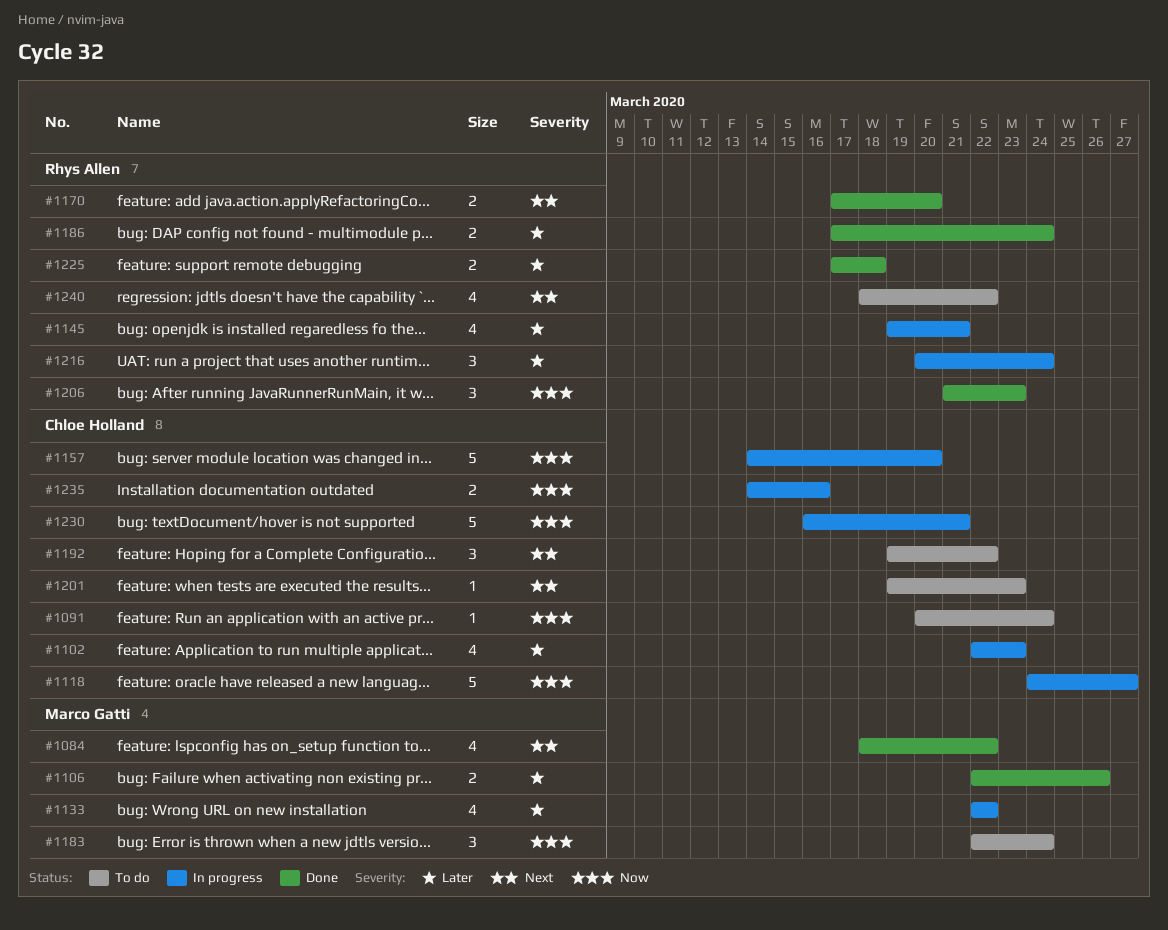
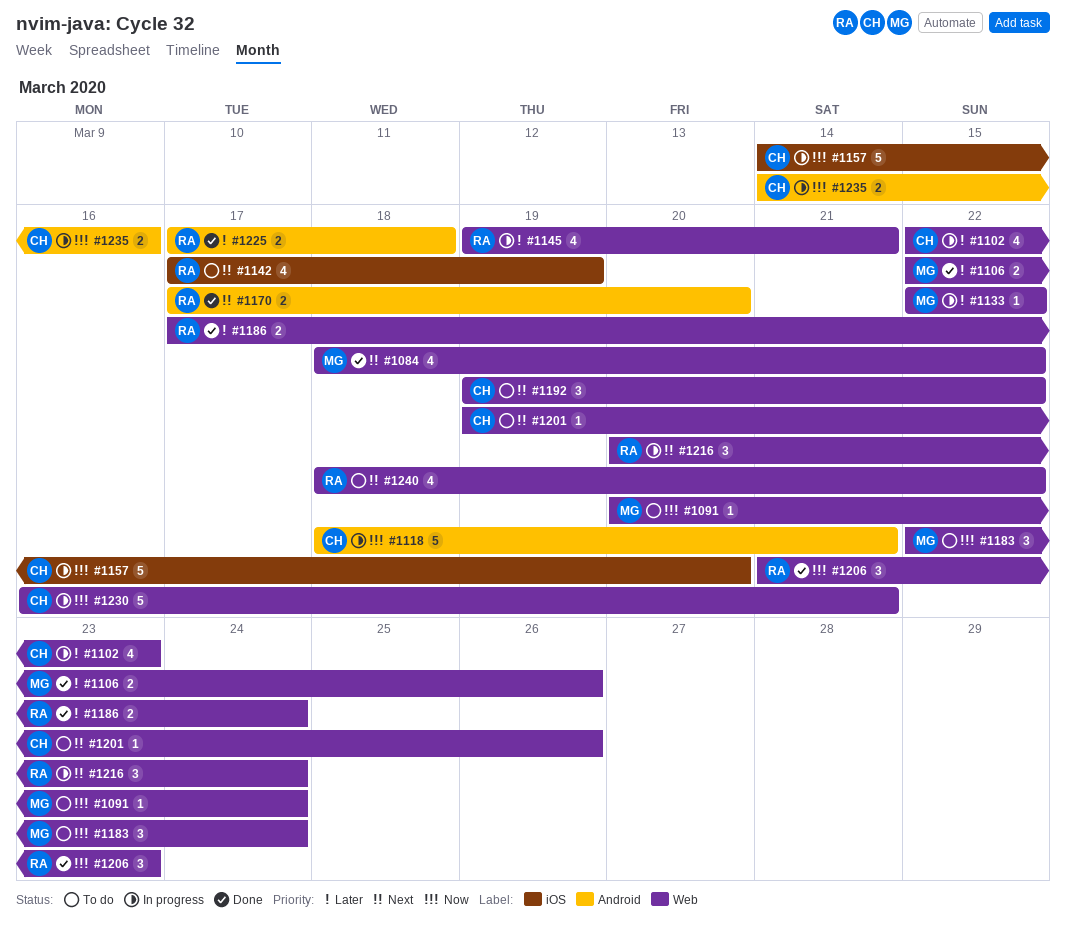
#1091, owner: Chloe Holland -> Marco Gatti
#1118, start: Mar 24 -> Mar 18
#1118, due: Mar 27 -> Mar 21
#1133, estimate: 4 -> 1
#1142: none -> present
#1201, due: Mar 23 -> Mar 26
#1216, priority: Later -> Next

